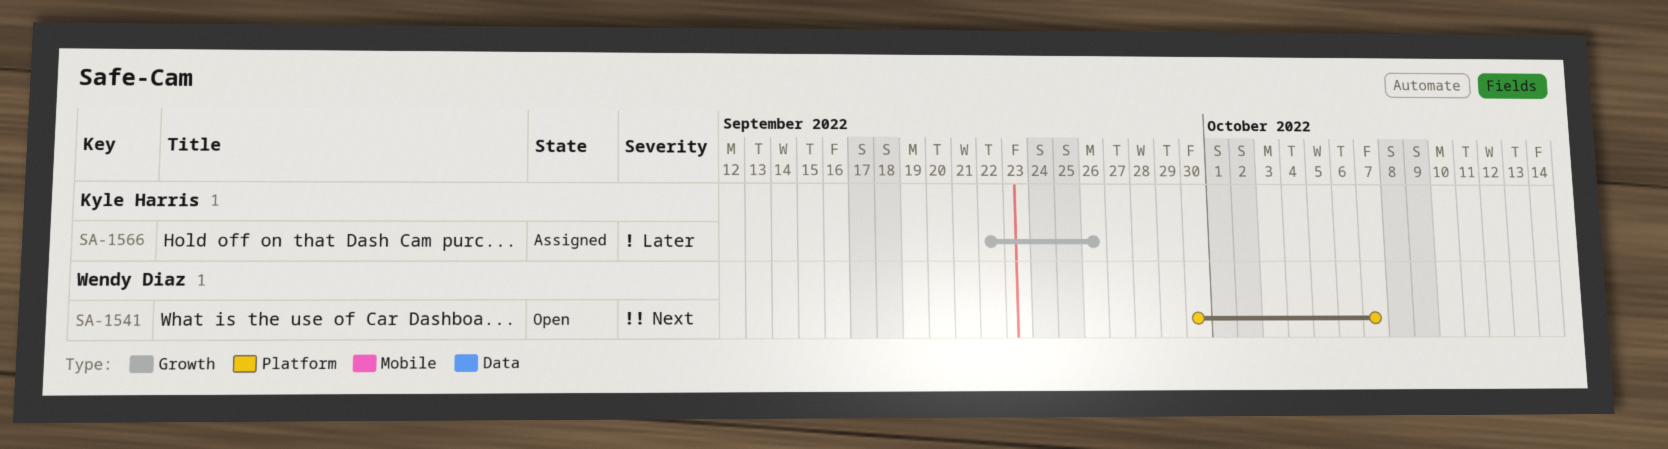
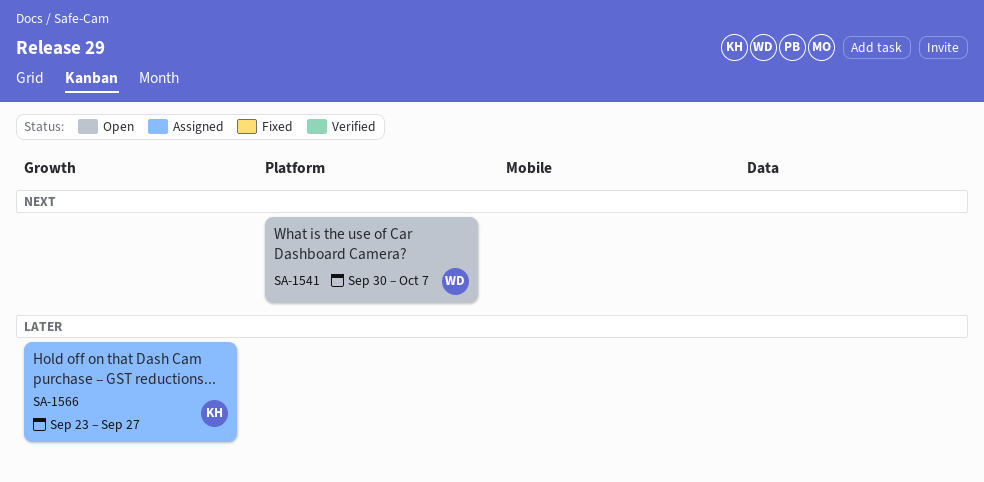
SA-1566, start: Sep 22 -> Sep 23
SA-1566, due: Sep 26 -> Sep 27

